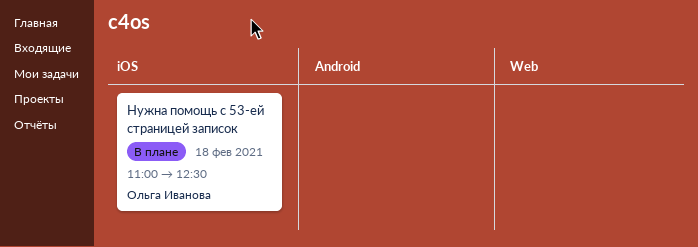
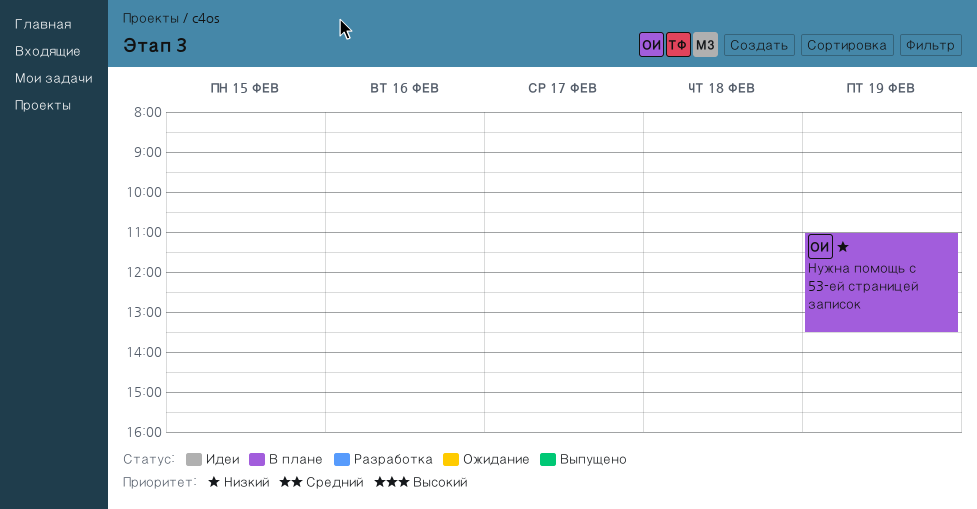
Нужна помощь с 53-ей страницей записок, day: Feb 18 -> Feb 19
Нужна помощь с 53-ей страницей записок, ends: 12:30 -> 13:30

